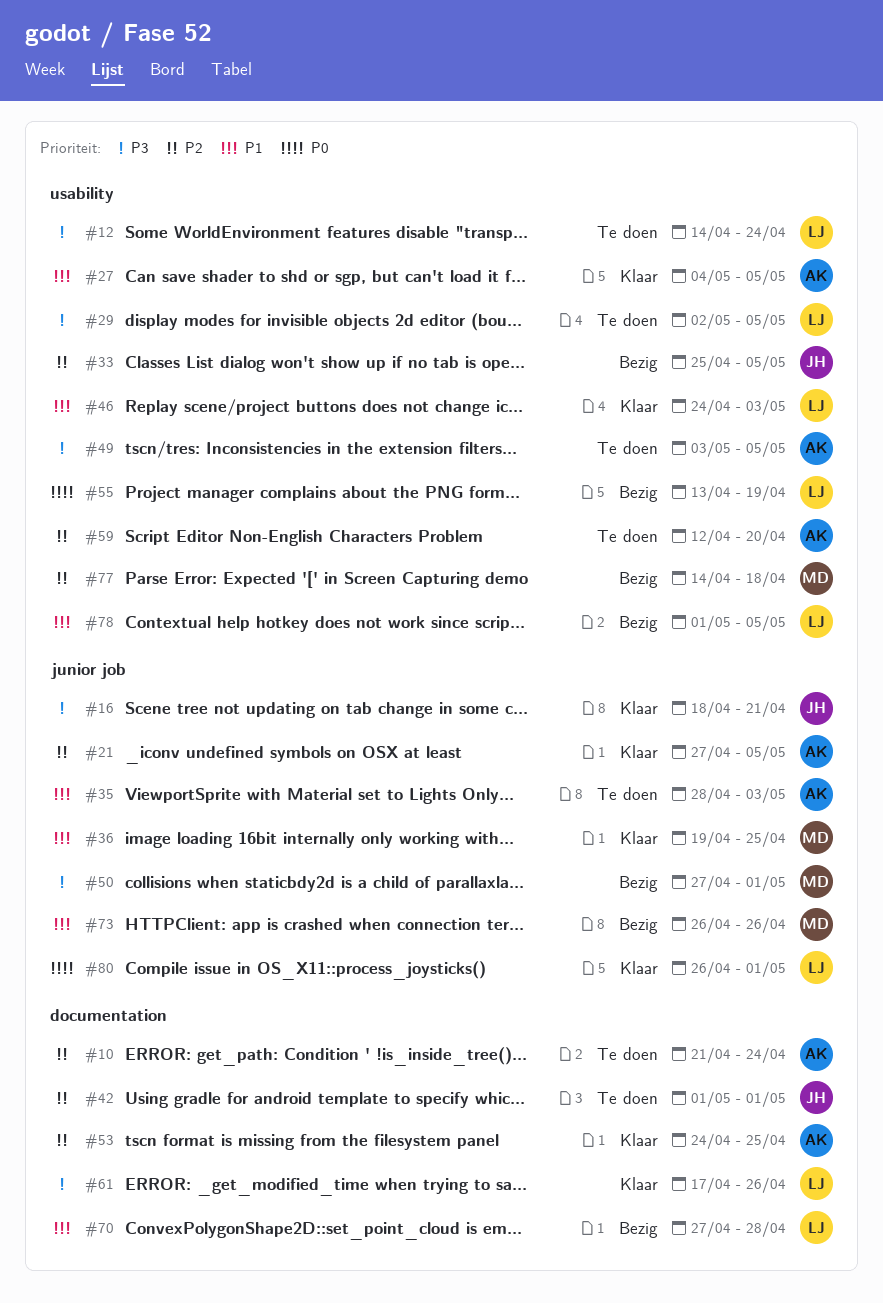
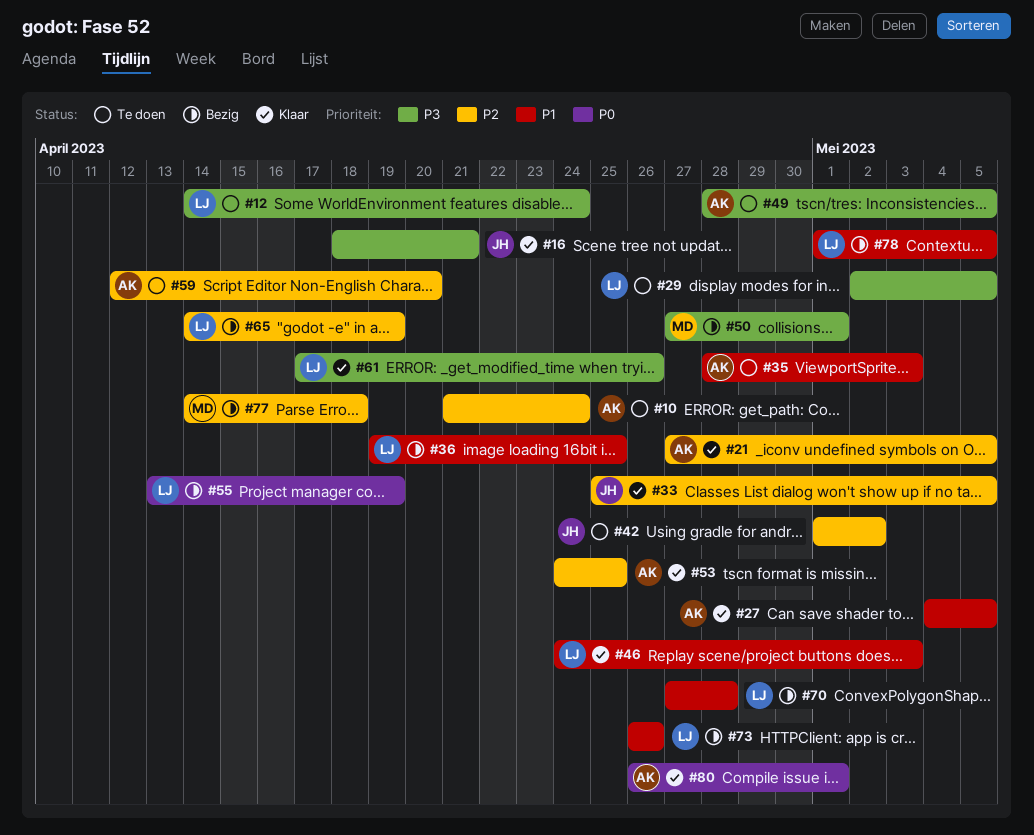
#33, status: Bezig -> Klaar
#36, status: Klaar -> Bezig
#36, owner: MD -> LJ
#42, due: May 1 -> May 2
#49, start: May 3 -> Apr 28
#65: none -> present
#73, owner: MD -> LJ
#80, owner: LJ -> AK

